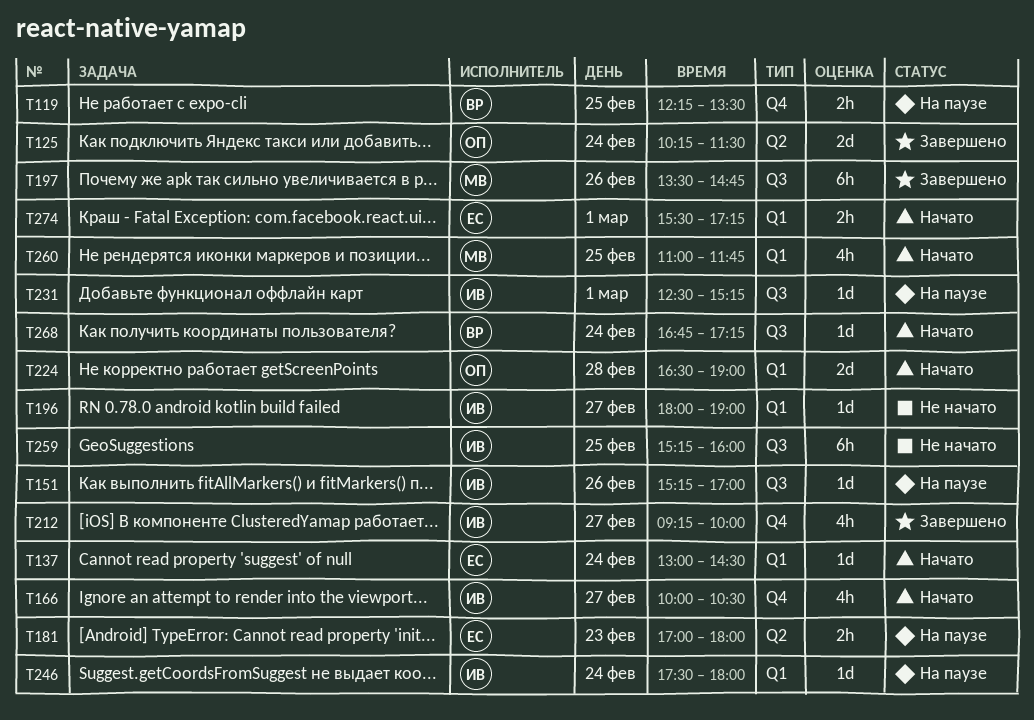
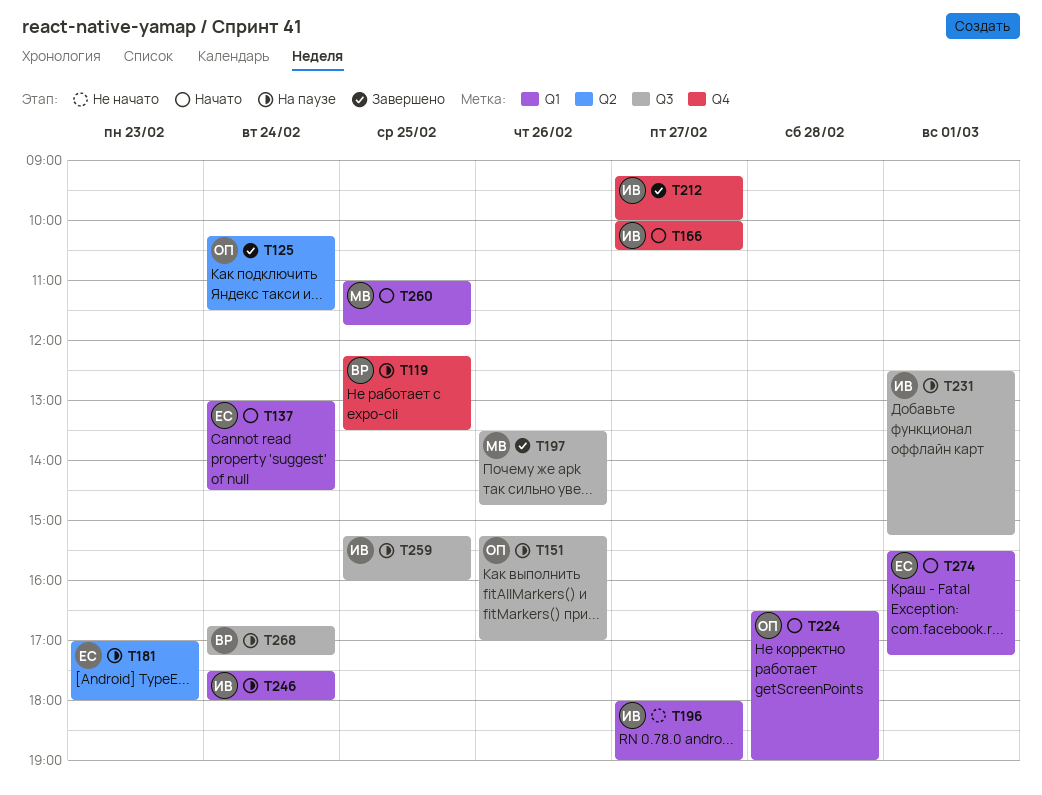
T151, owner: ИВ -> ОП
T259, status: Не начато -> На паузе
T268, status: Начато -> На паузе

